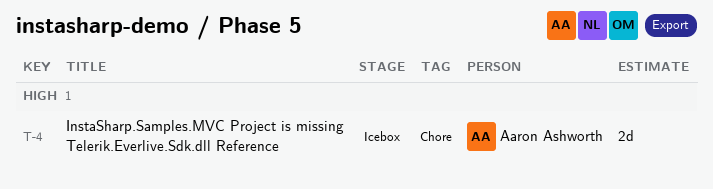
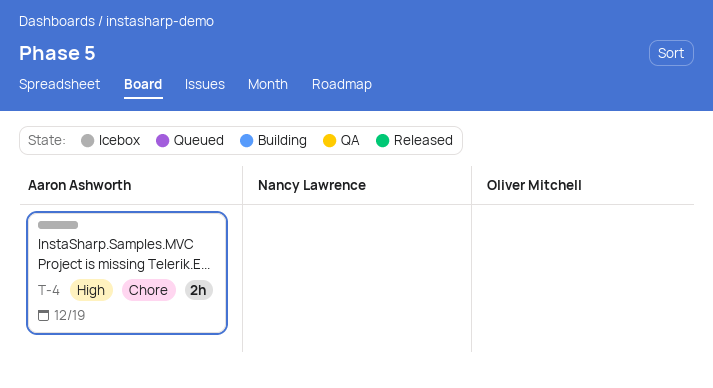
T-4, estimate: 2d -> 2h

